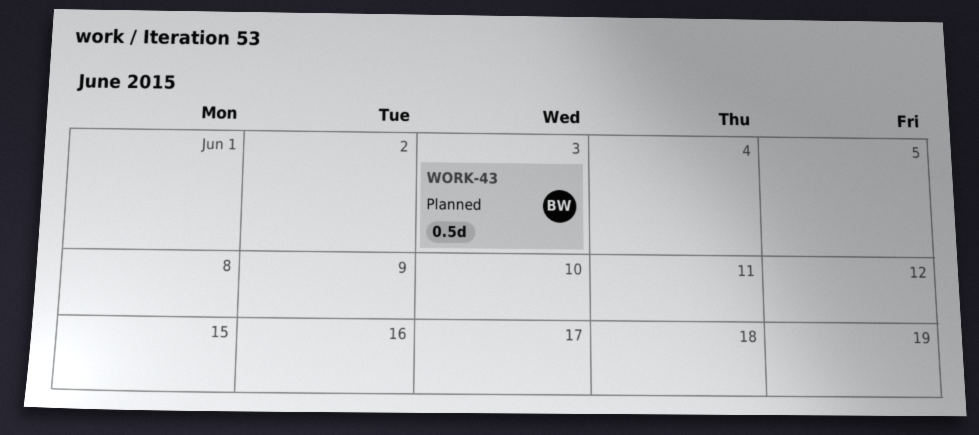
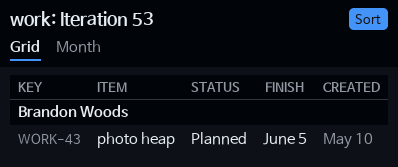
WORK-43, due: Jun 3 -> Jun 5

